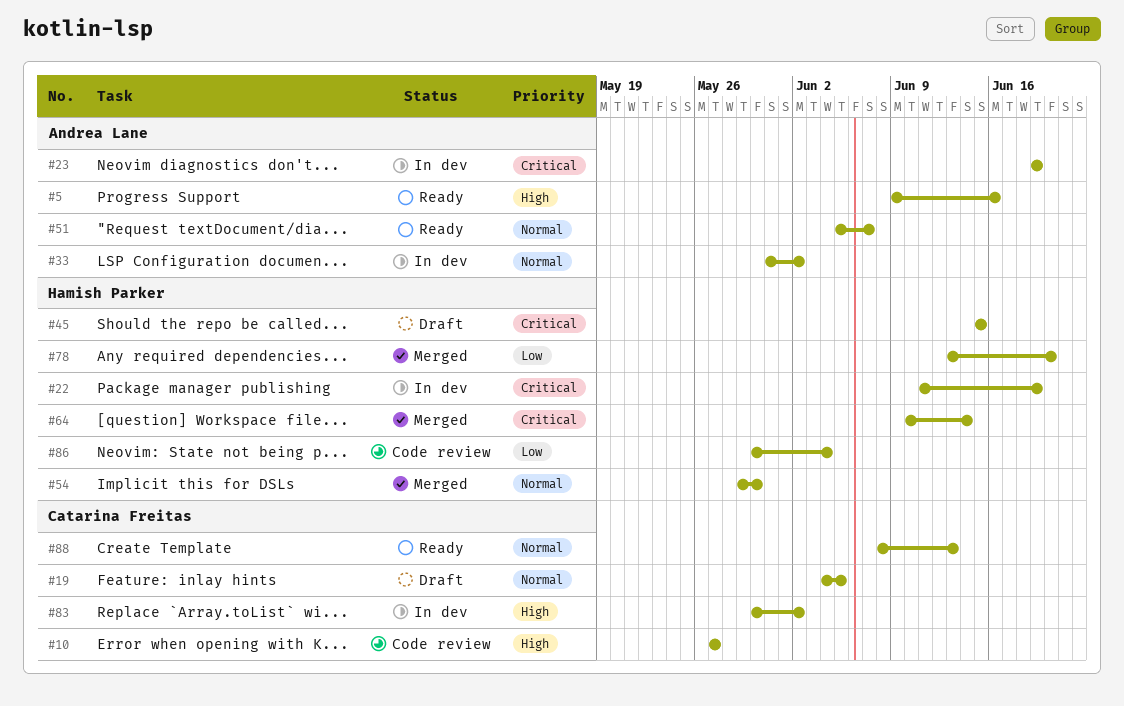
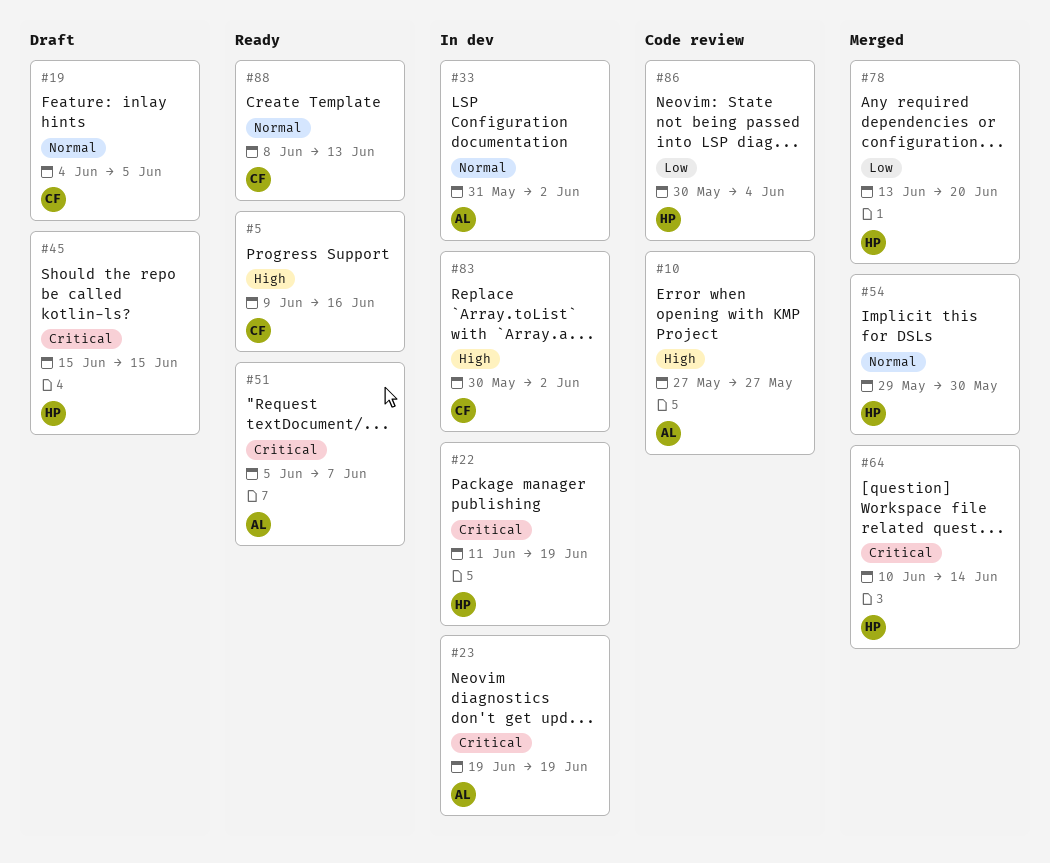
#5, owner: Andrea Lane -> Catarina Freitas
#10, owner: Catarina Freitas -> Andrea Lane
#51, priority: Normal -> Critical

